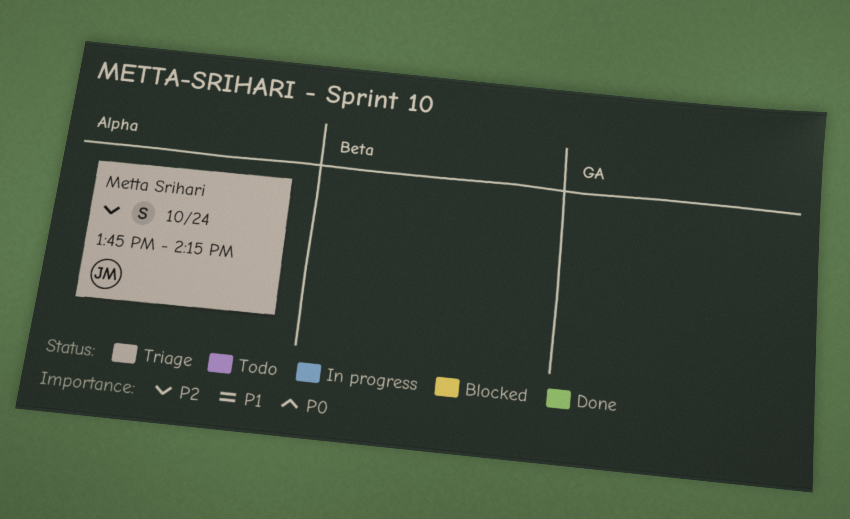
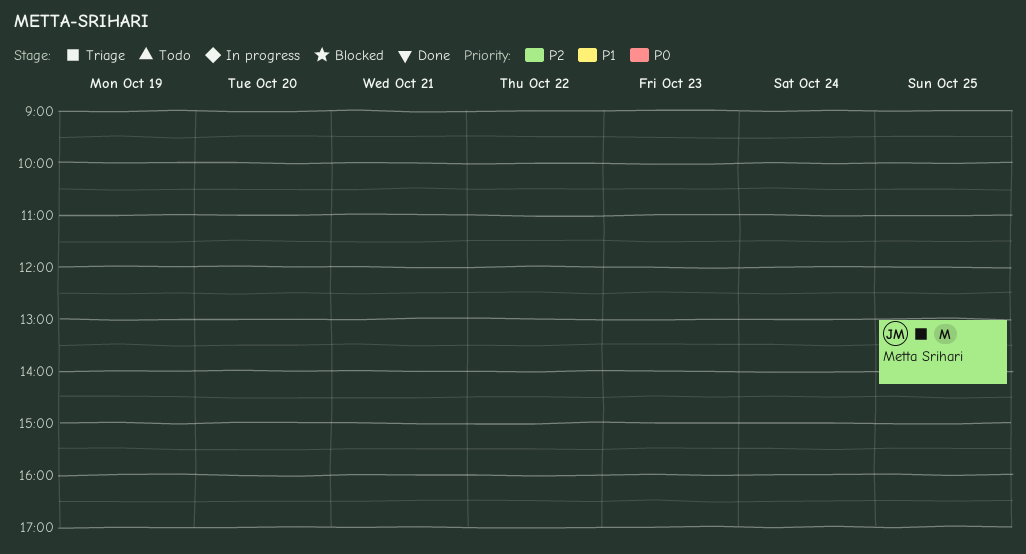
Metta Srihari, estimate: S -> M
Metta Srihari, day: Oct 24 -> Oct 25
Metta Srihari, begins: 13:45 -> 13:00

